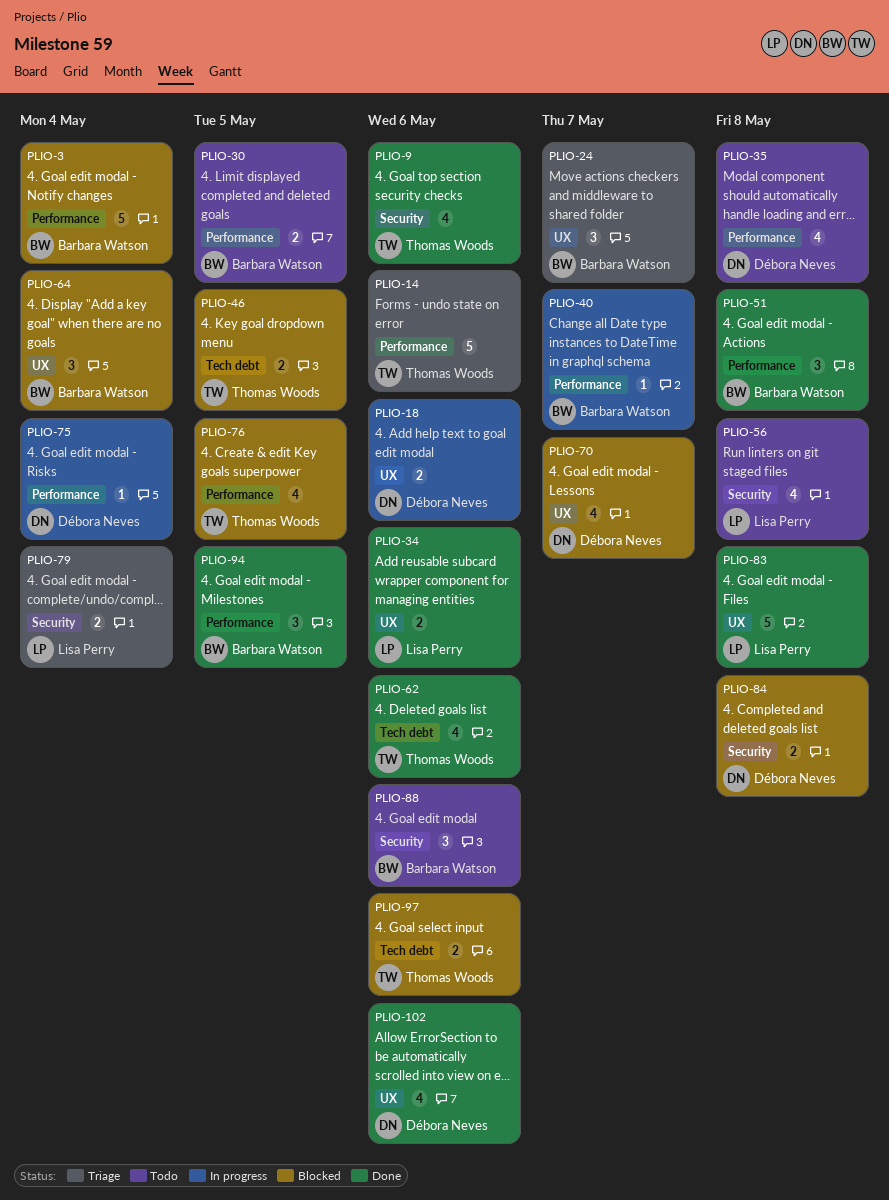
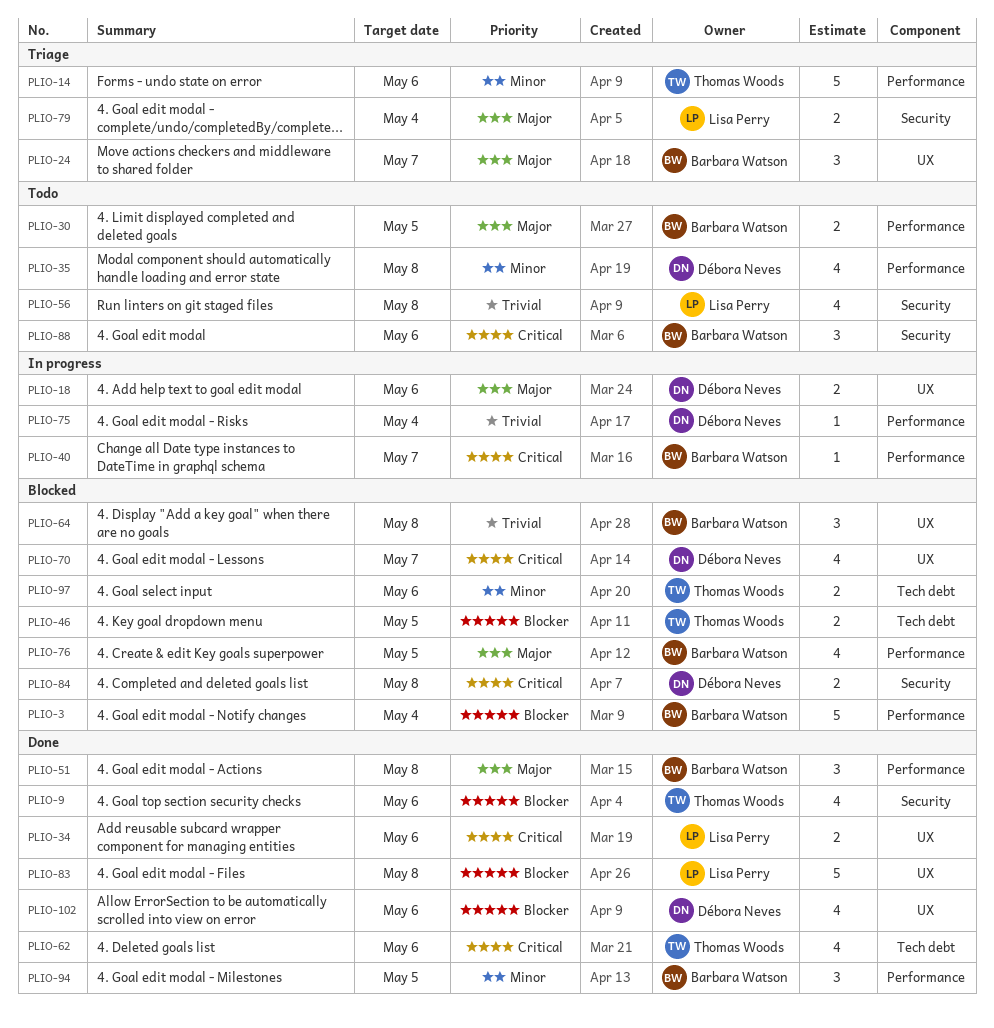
PLIO-64, due: May 4 -> May 8
PLIO-76, owner: Thomas Woods -> Barbara Watson

